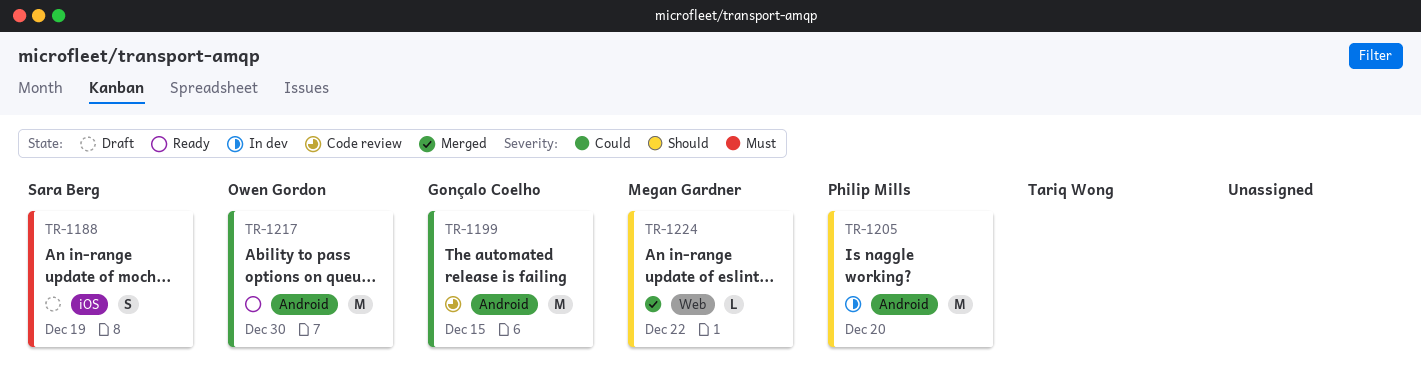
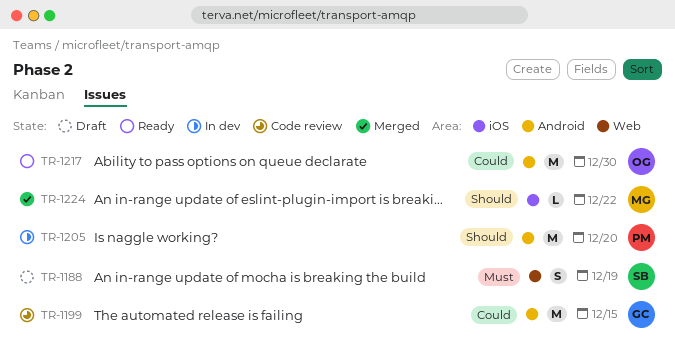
TR-1188, label: iOS -> Web
TR-1224, label: Web -> iOS

